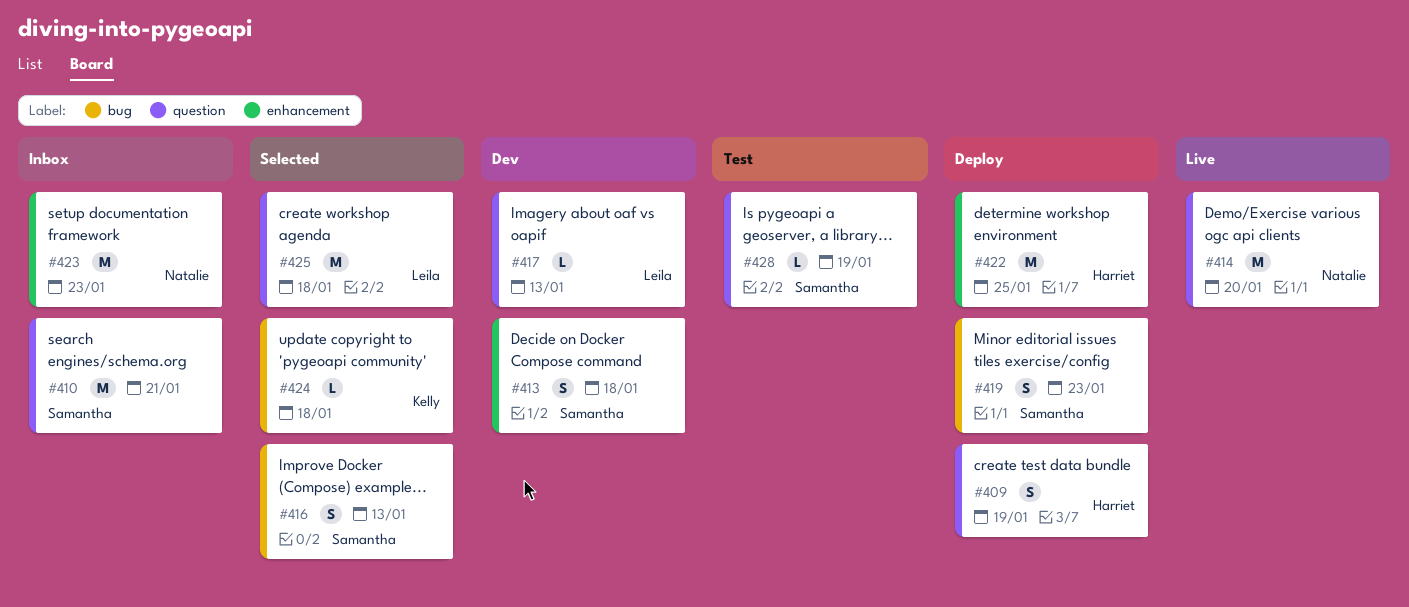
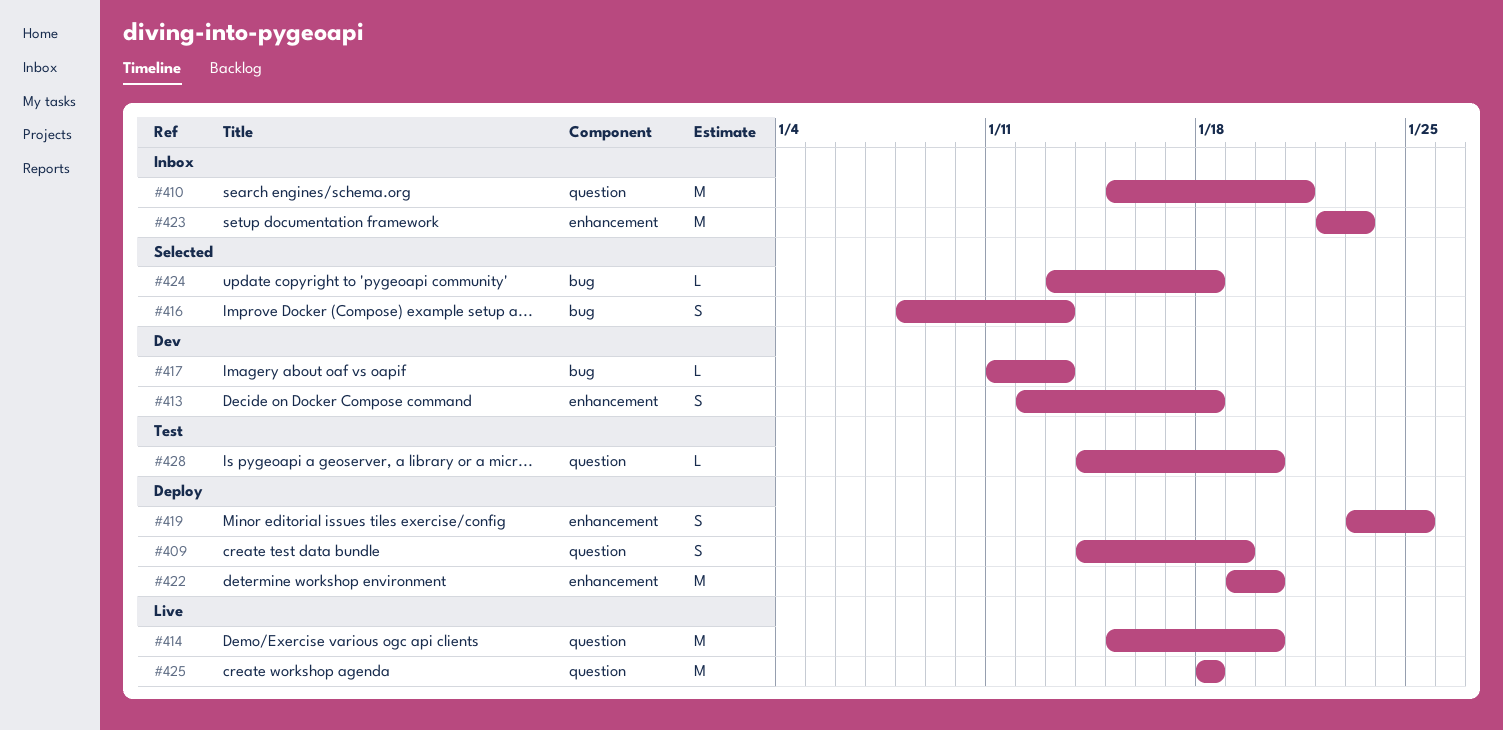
#417, label: question -> bug
#419, label: bug -> enhancement
#419, due: Jan 23 -> Jan 25
#422, due: Jan 25 -> Jan 20
#425, status: Selected -> Live
#428, due: Jan 19 -> Jan 20

